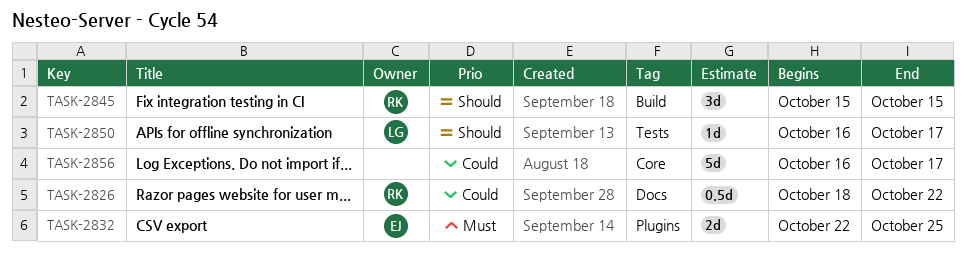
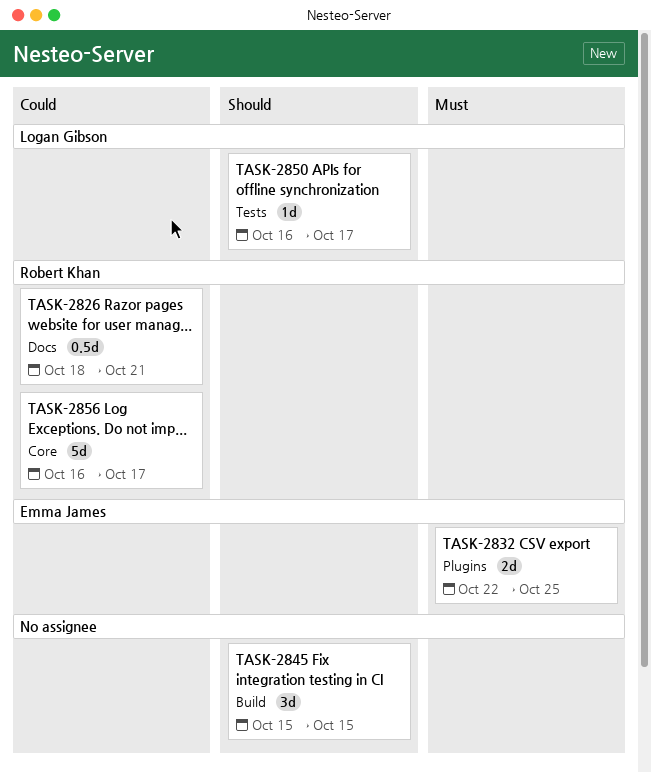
TASK-2826, due: Oct 22 -> Oct 21
TASK-2845, owner: Robert Khan -> none
TASK-2856, owner: none -> Robert Khan

